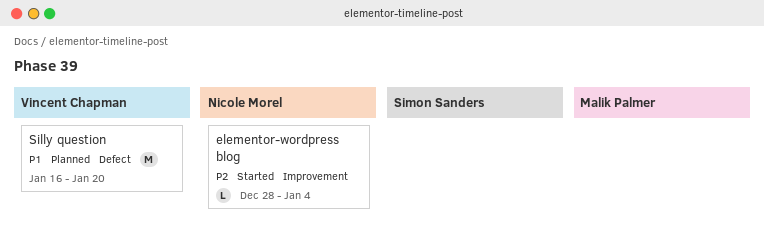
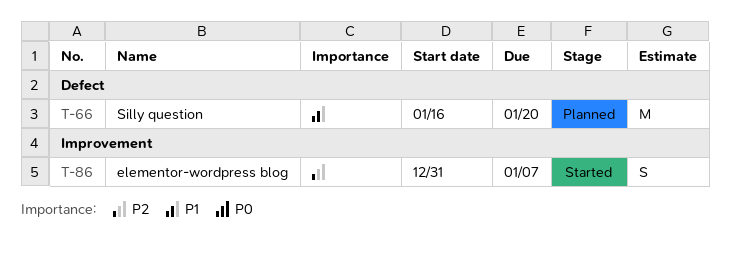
elementor-wordpress blog, estimate: L -> S
elementor-wordpress blog, start: Dec 28 -> Dec 31
elementor-wordpress blog, due: Jan 4 -> Jan 7

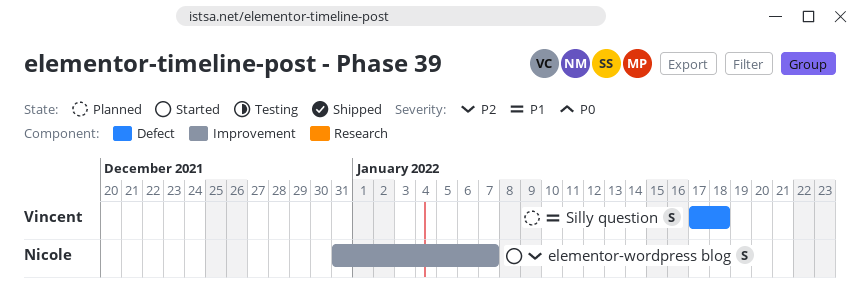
Silly question, estimate: M -> S
Silly question, start: Jan 16 -> Jan 17
Silly question, due: Jan 20 -> Jan 18

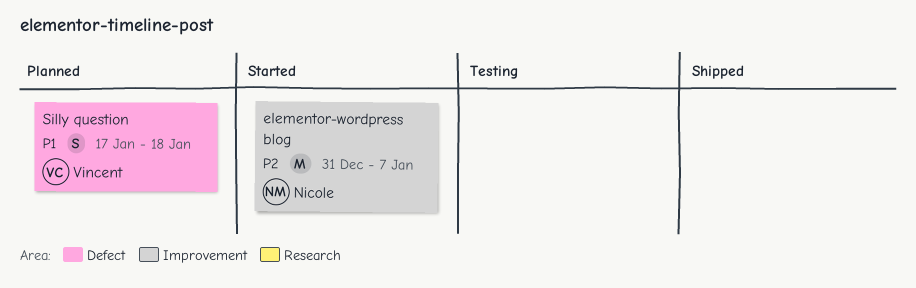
elementor-wordpress blog, estimate: S -> M

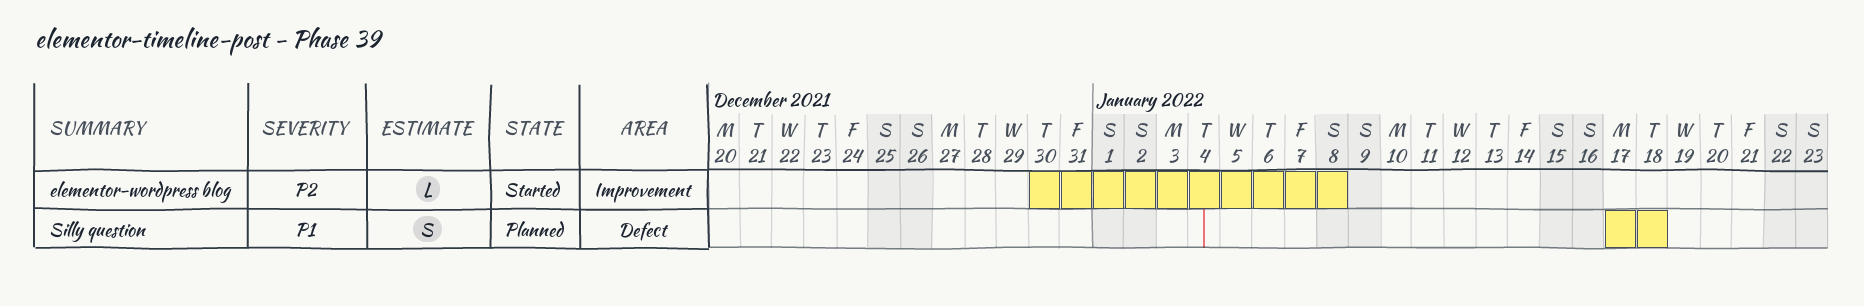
elementor-wordpress blog, estimate: M -> L
elementor-wordpress blog, start: Dec 31 -> Dec 30
elementor-wordpress blog, due: Jan 7 -> Jan 8

